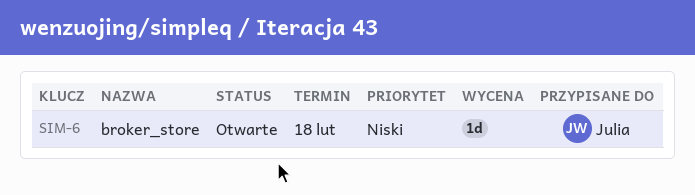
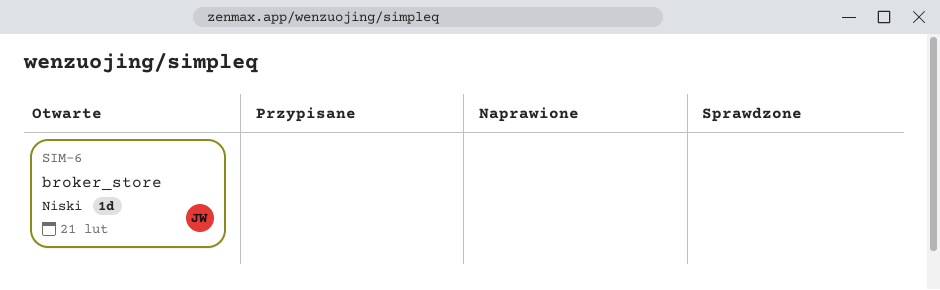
SIM-6, due: Feb 18 -> Feb 21

